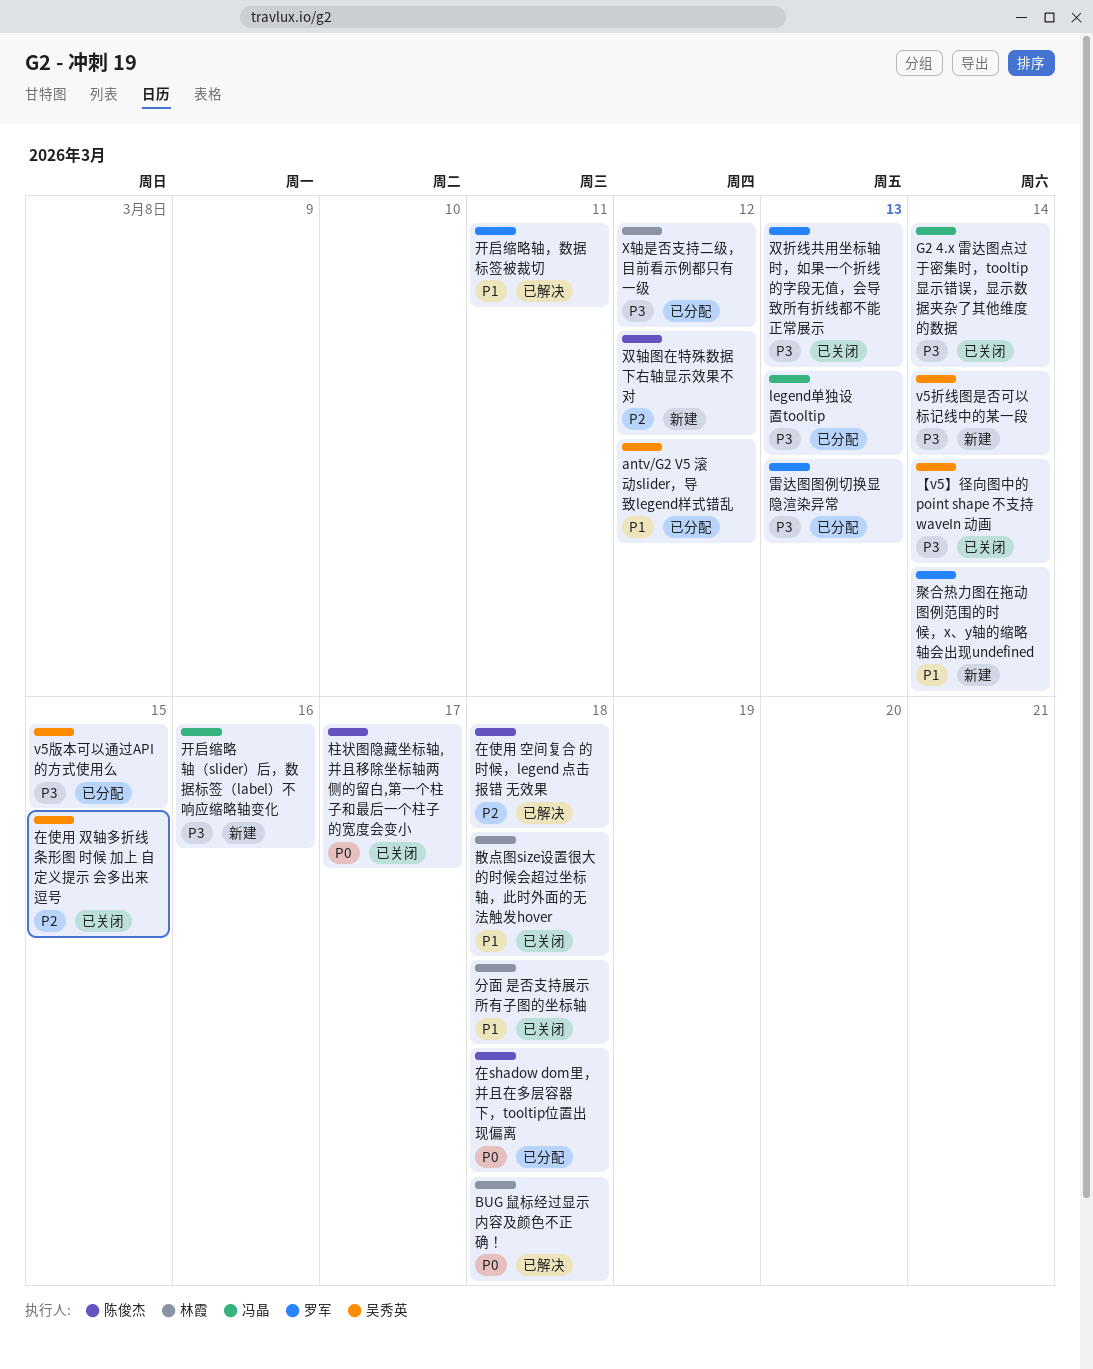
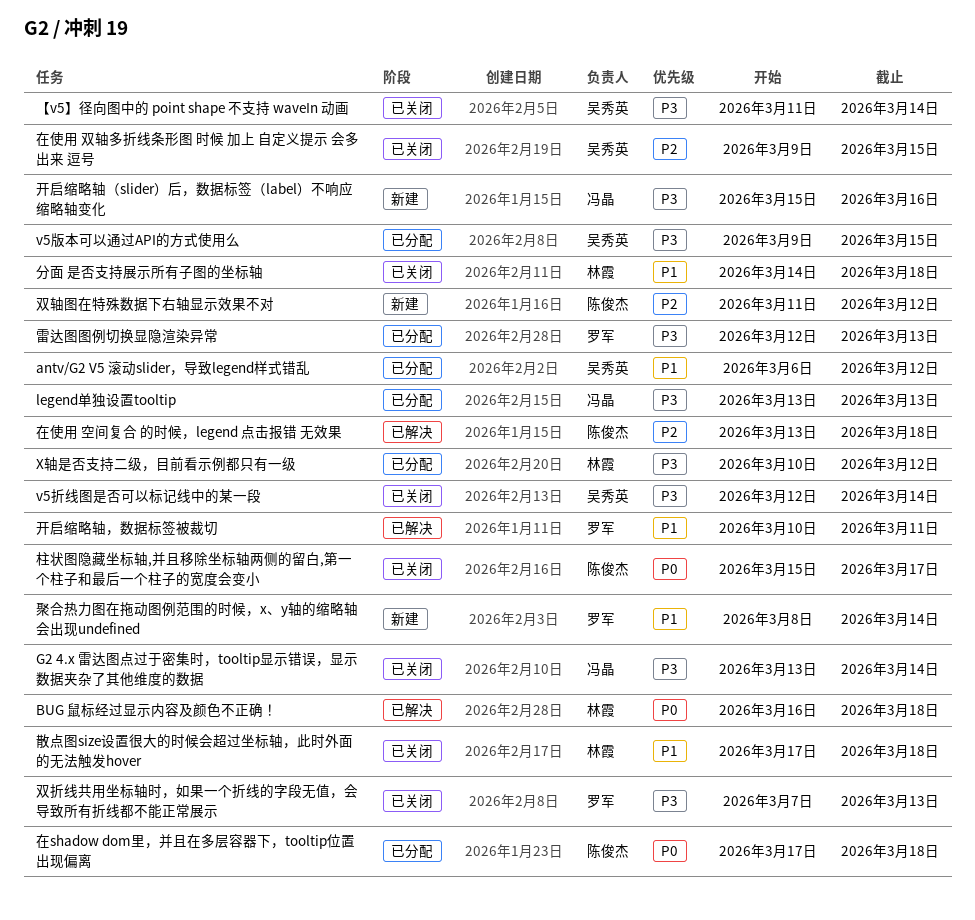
v5折线图是否可以标记线中的某一段, status: 新建 -> 已关闭

